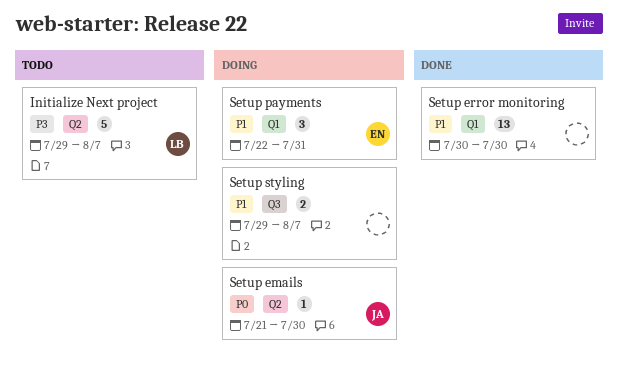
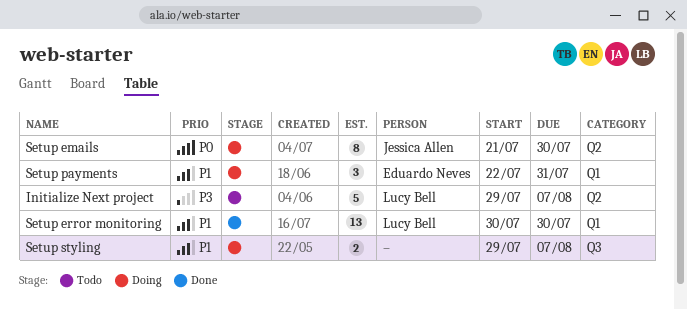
Setup emails, estimate: 1 -> 8
Setup error monitoring, owner: none -> Lucy Bell

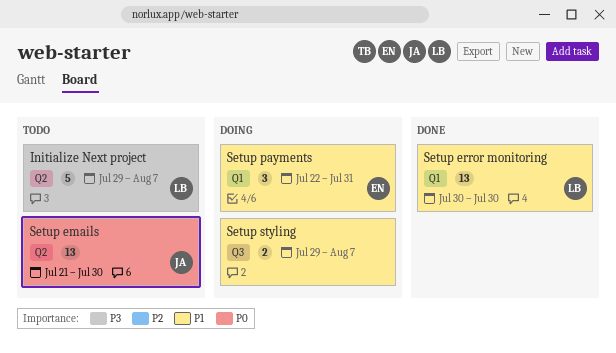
Setup emails, status: Doing -> Todo
Setup emails, estimate: 8 -> 13

